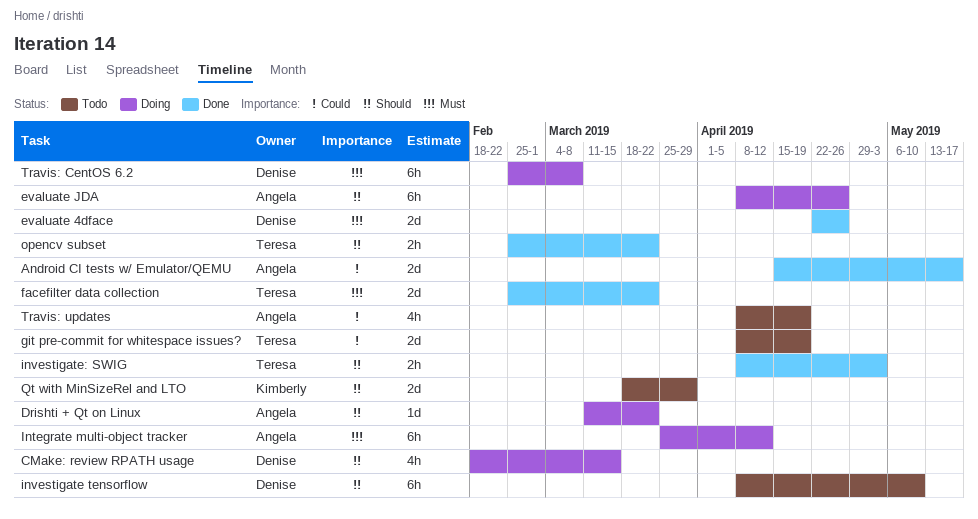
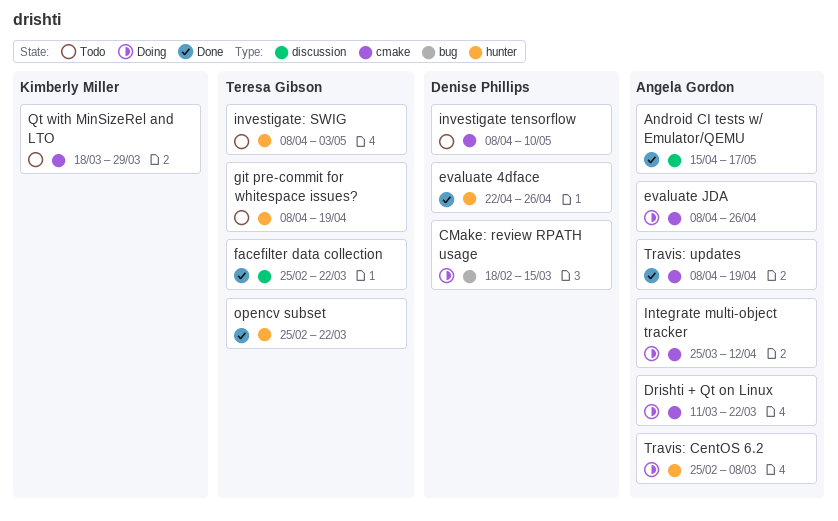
investigate: SWIG, status: Done -> Todo
Travis: CentOS 6.2, owner: Denise Phillips -> Angela Gordon
Travis: updates, status: Todo -> Done

